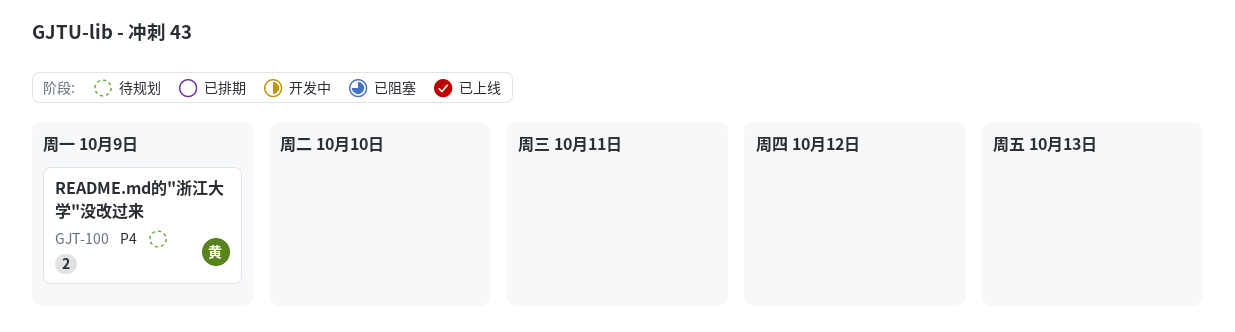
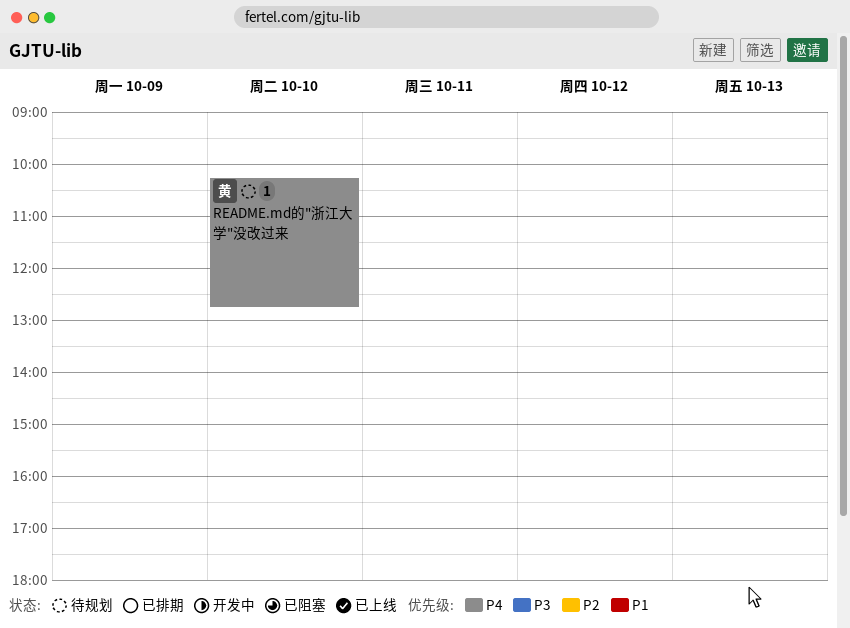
README.md的"浙江大学"没改过来, estimate: 2 -> 1
README.md的"浙江大学"没改过来, day: Oct 9 -> Oct 10

